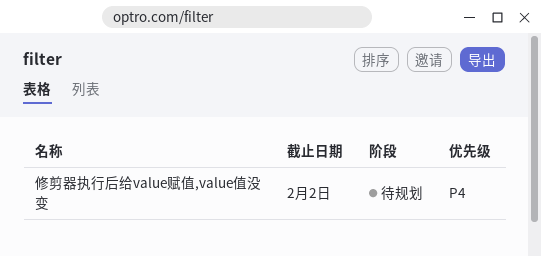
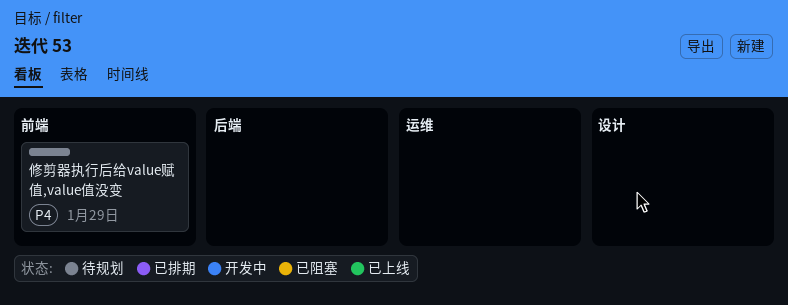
修剪器执行后给value赋值,value值没变, due: Feb 2 -> Jan 29

